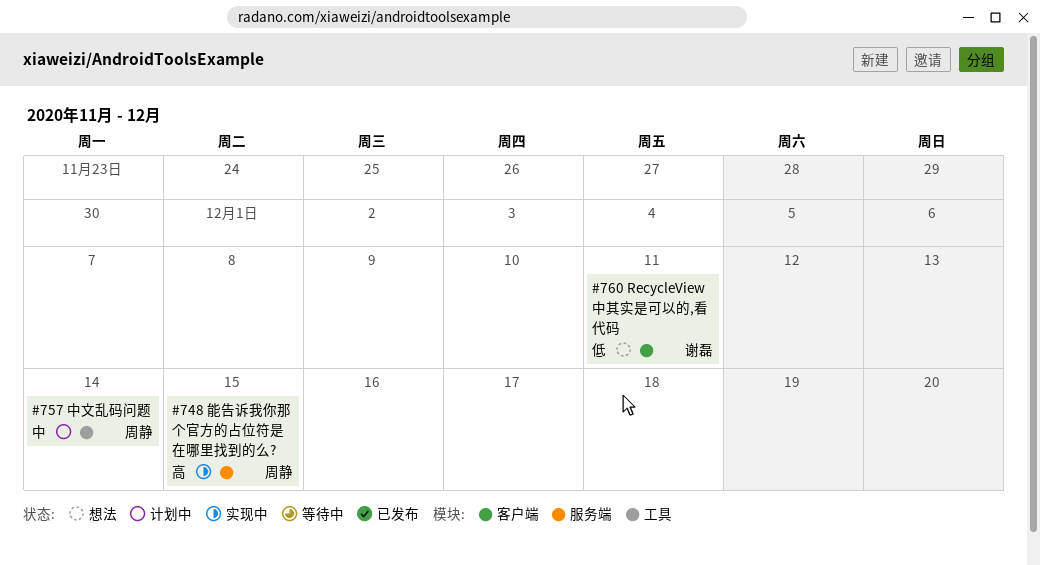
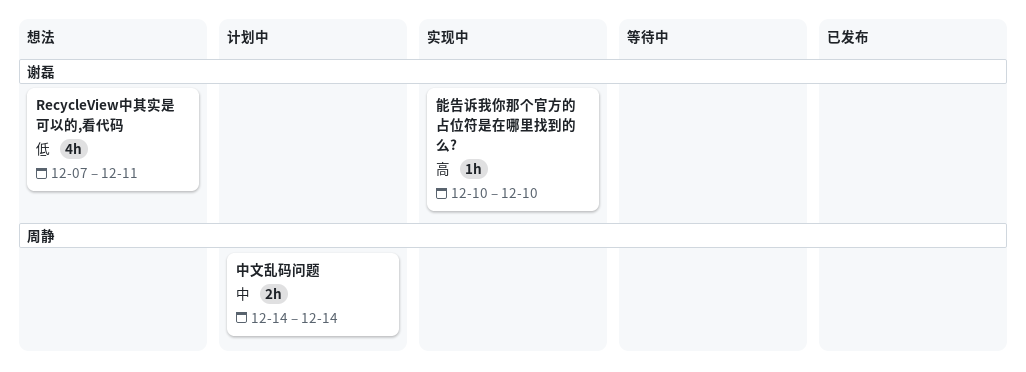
能告诉我你那个官方的占位符是在哪里找到的么?, owner: 周静 -> 谢磊
能告诉我你那个官方的占位符是在哪里找到的么?, due: Dec 15 -> Dec 10

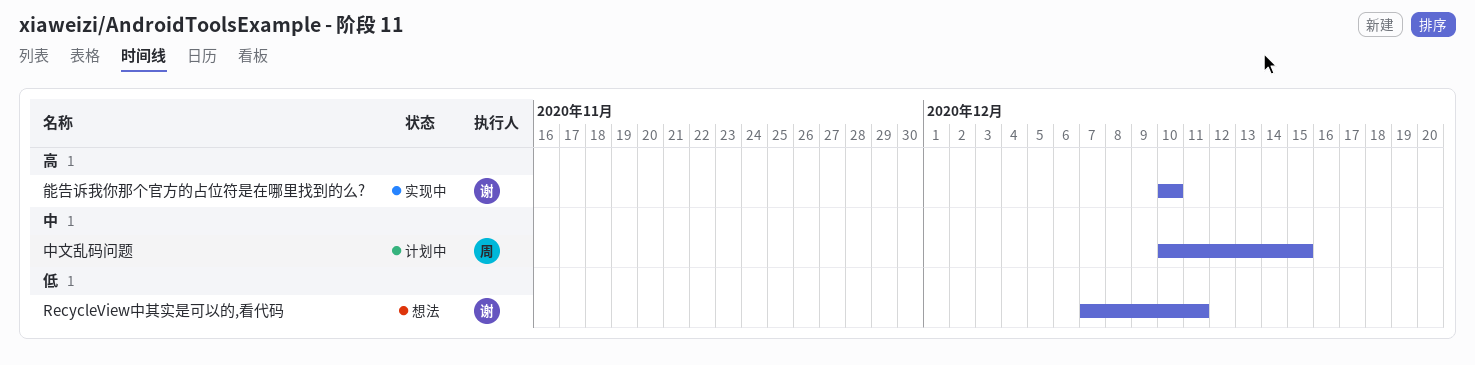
中文乱码问题, start: Dec 14 -> Dec 10
中文乱码问题, due: Dec 14 -> Dec 15

